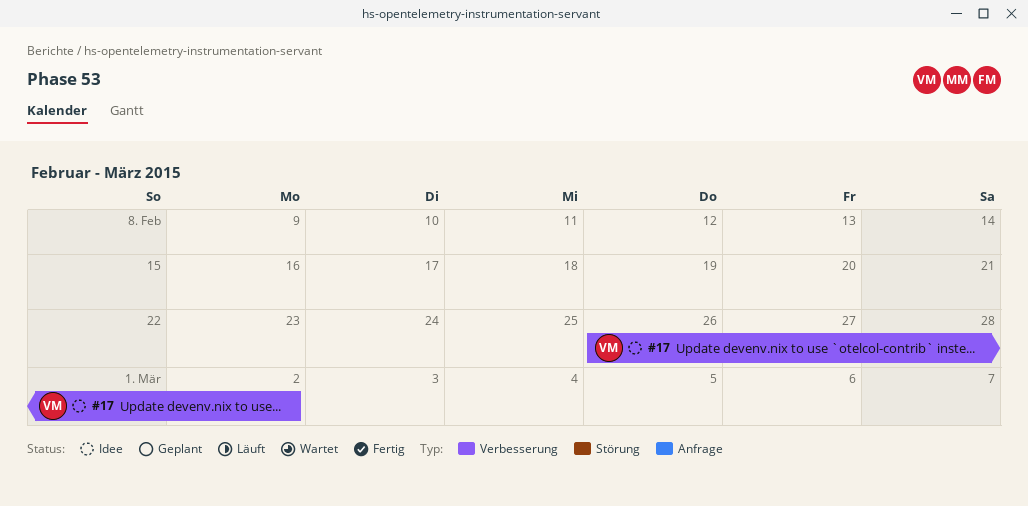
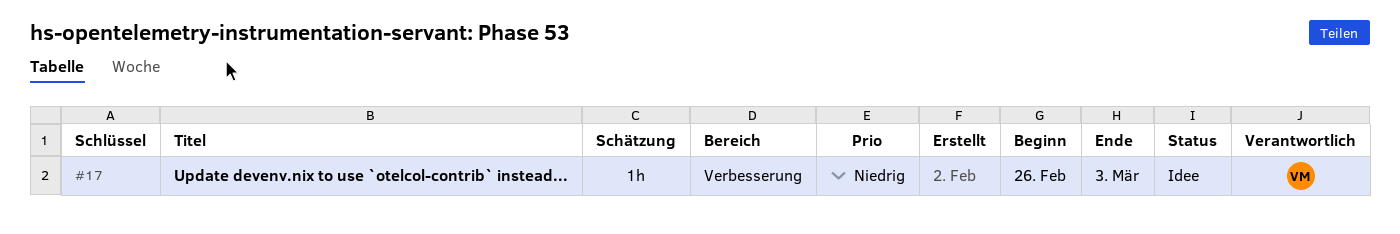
#17, due: Mar 2 -> Mar 3

